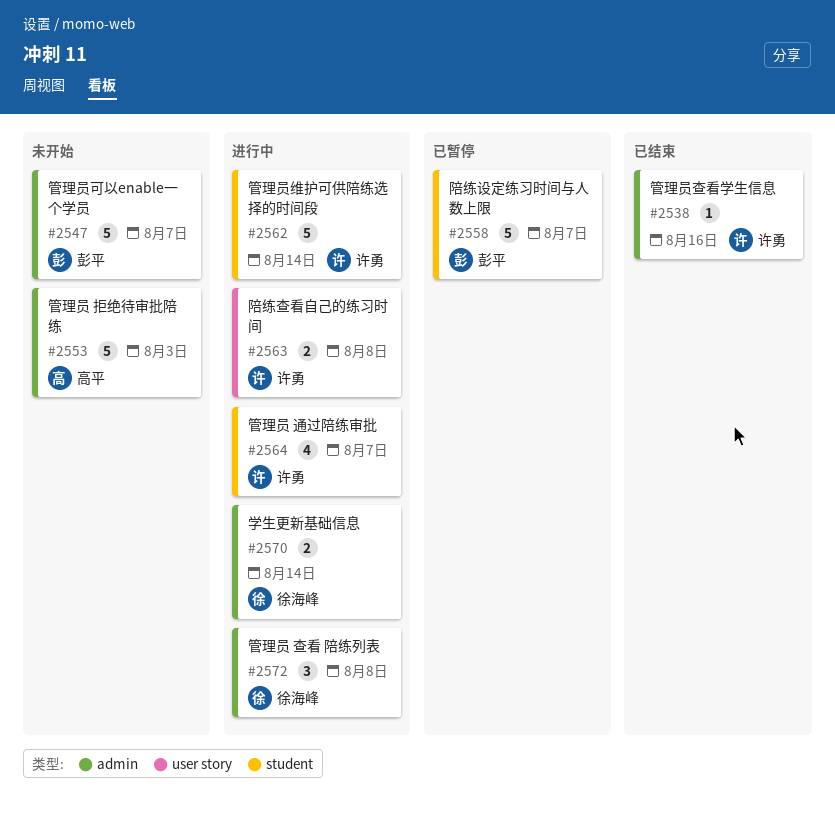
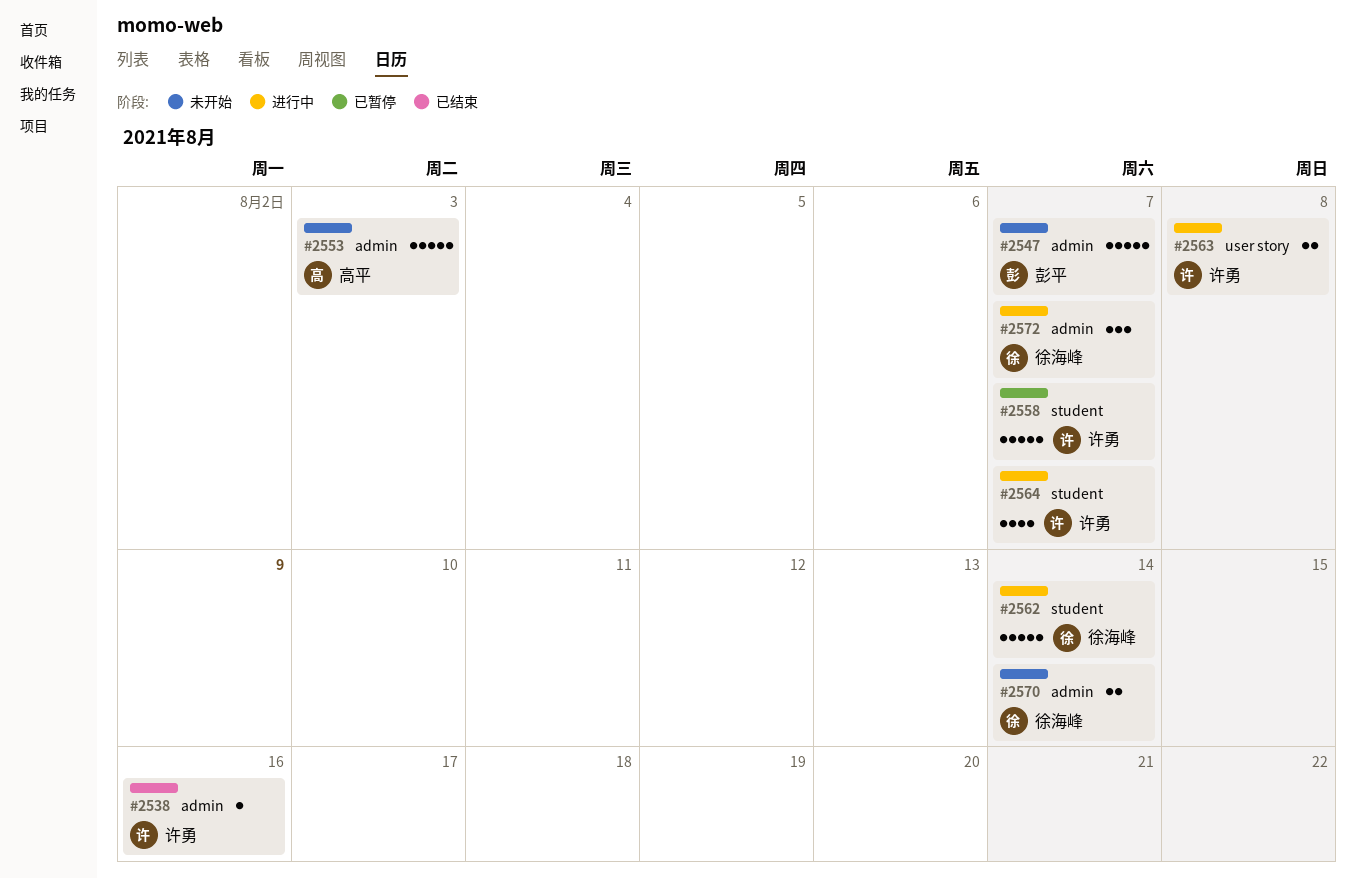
#2558, owner: 彭平 -> 许勇
#2562, owner: 许勇 -> 徐海峰
#2570, status: 进行中 -> 未开始
#2572, due: Aug 8 -> Aug 7

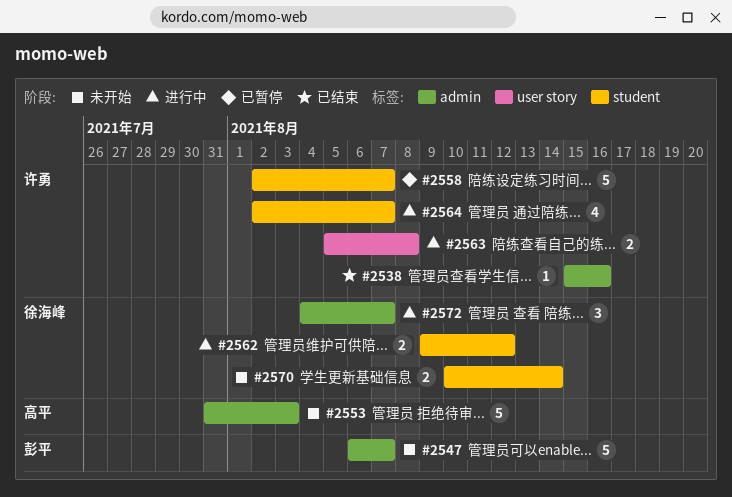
#2562, estimate: 5 -> 2
#2562, due: Aug 14 -> Aug 12
#2570, label: admin -> student

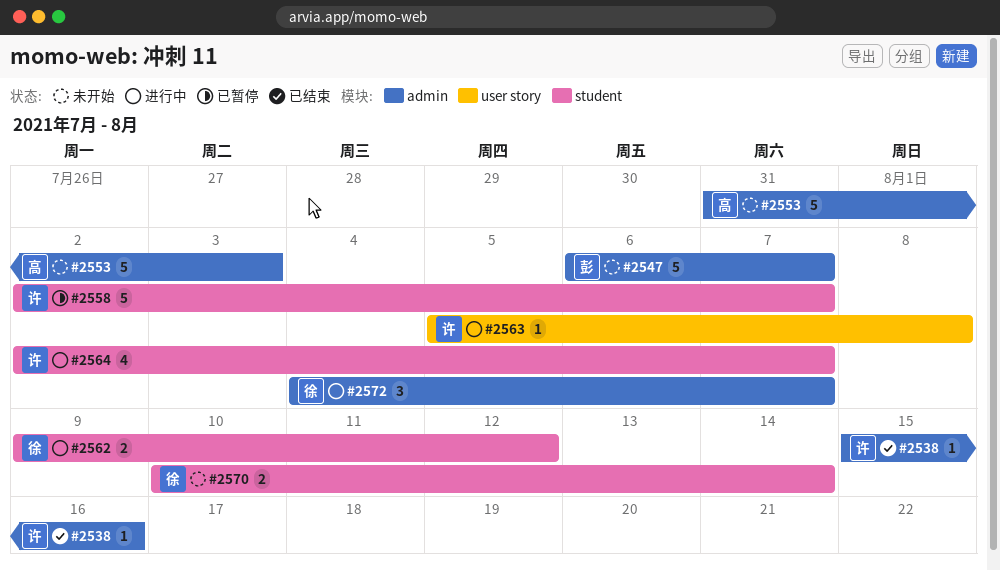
#2563, estimate: 2 -> 1

